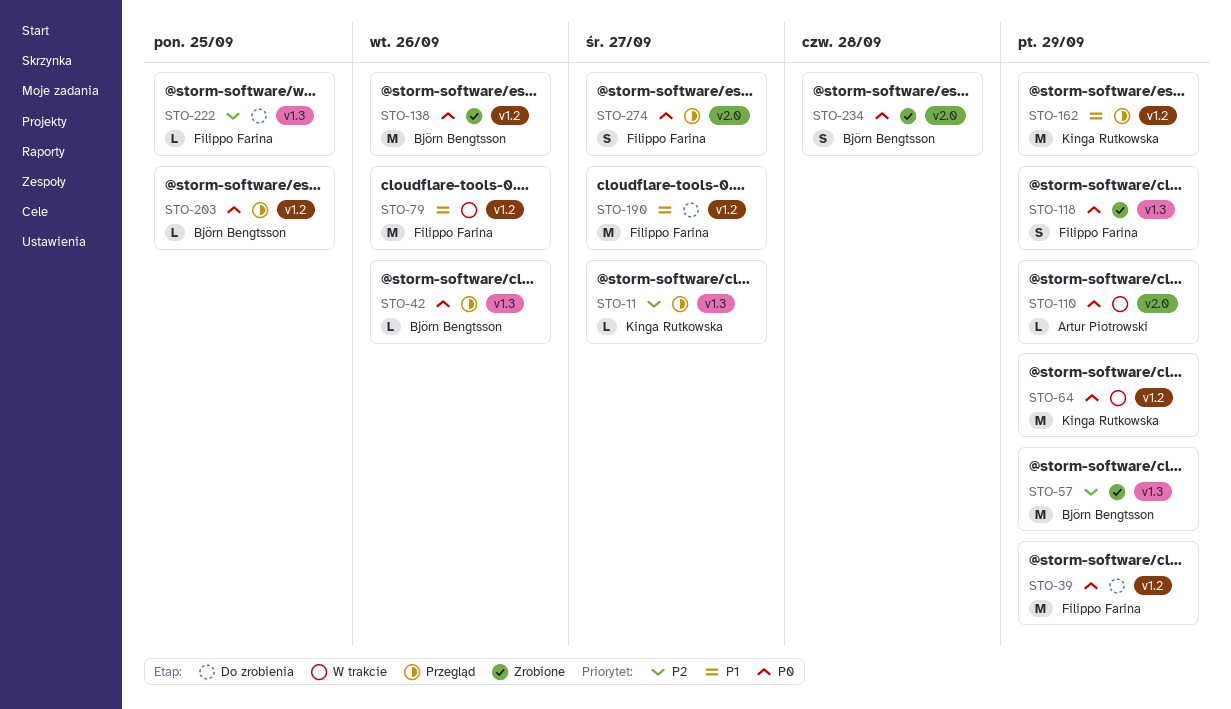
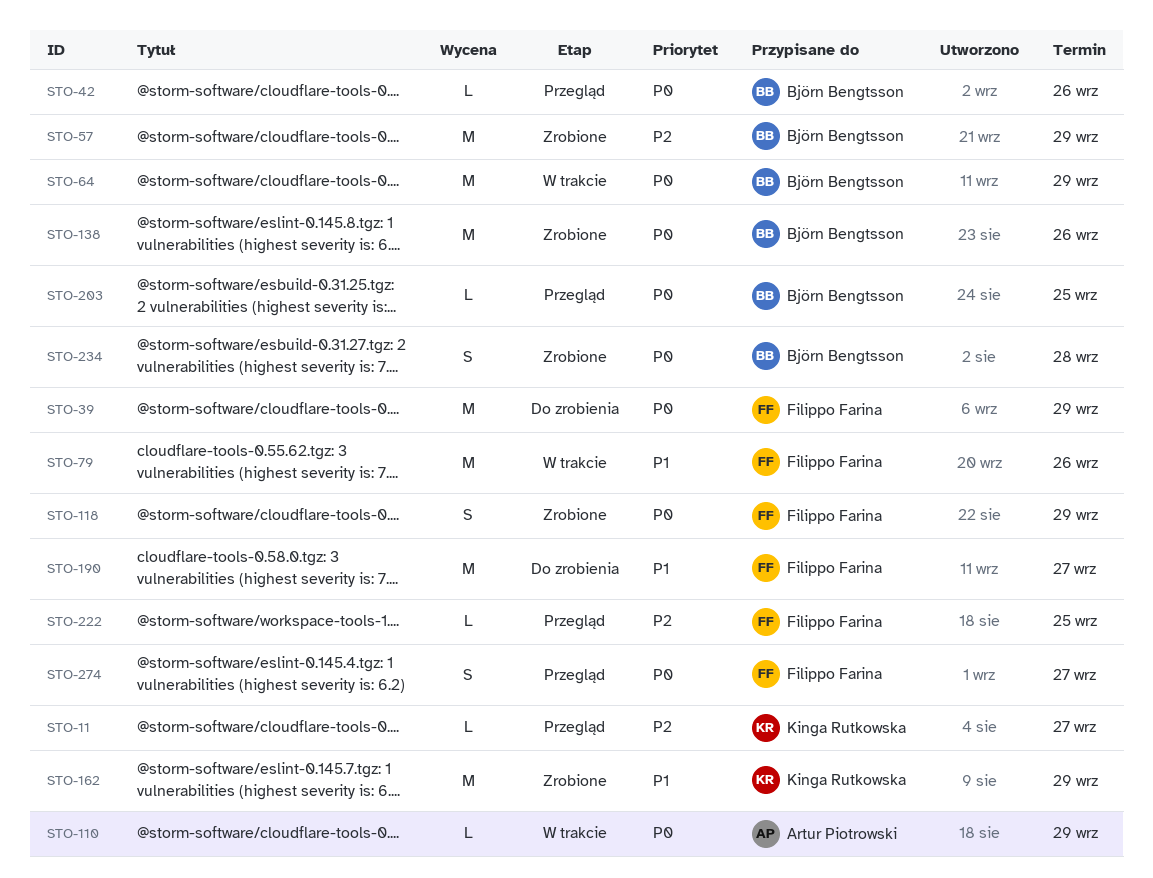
STO-64, owner: Kinga Rutkowska -> Björn Bengtsson
STO-162, status: Przegląd -> Zrobione
STO-222, status: Do zrobienia -> Przegląd

